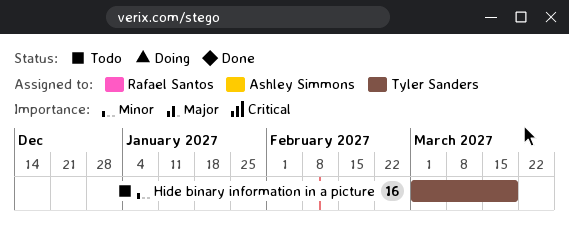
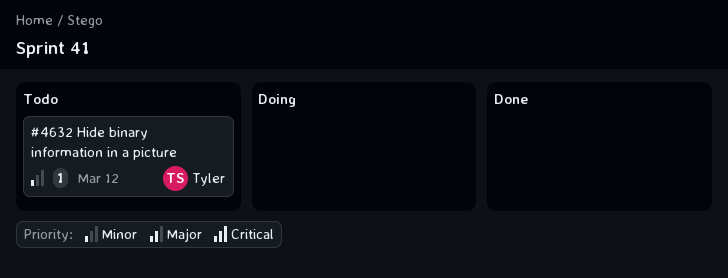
Hide binary information in a picture, estimate: 16 -> 1
Hide binary information in a picture, due: Mar 19 -> Mar 12

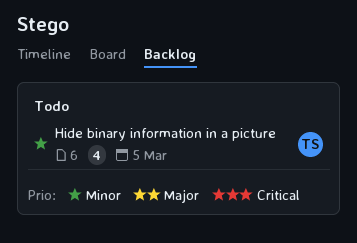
Hide binary information in a picture, estimate: 1 -> 4
Hide binary information in a picture, due: Mar 12 -> Mar 5

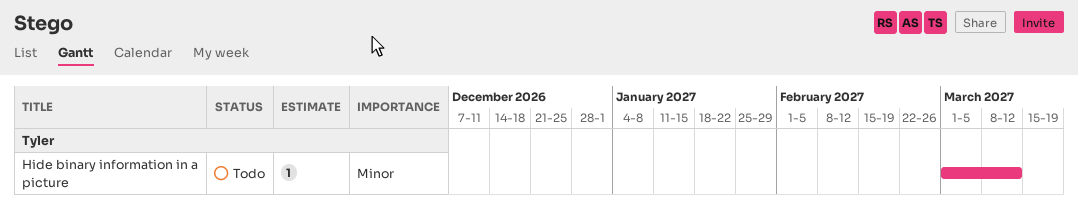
Hide binary information in a picture, estimate: 4 -> 1
Hide binary information in a picture, due: Mar 5 -> Mar 12

